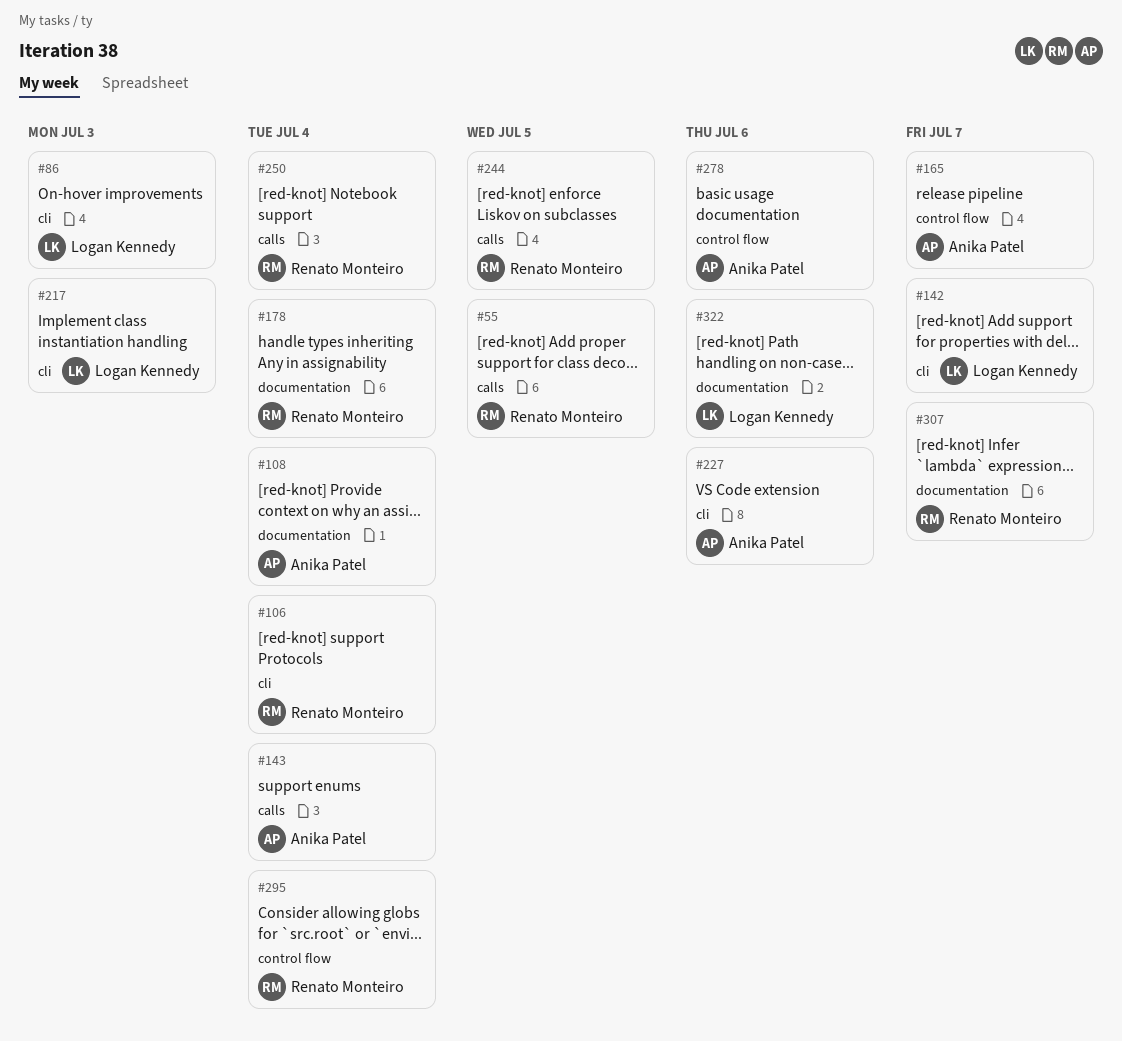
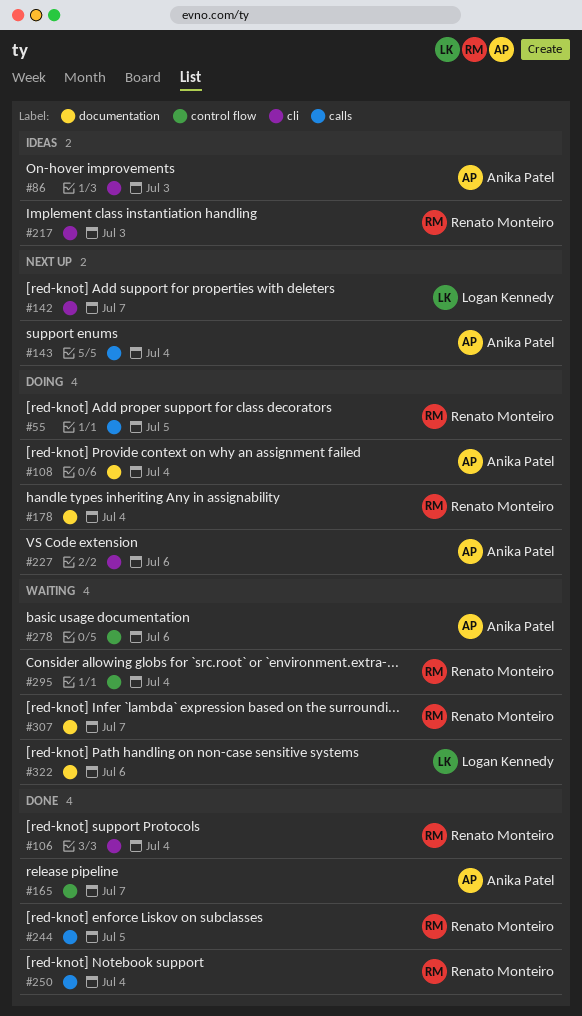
#86, owner: Logan Kennedy -> Anika Patel
#217, owner: Logan Kennedy -> Renato Monteiro

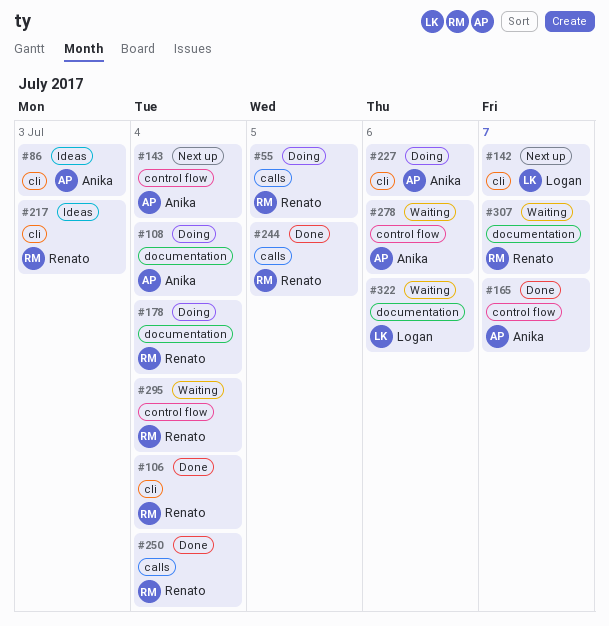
#143, label: calls -> control flow

